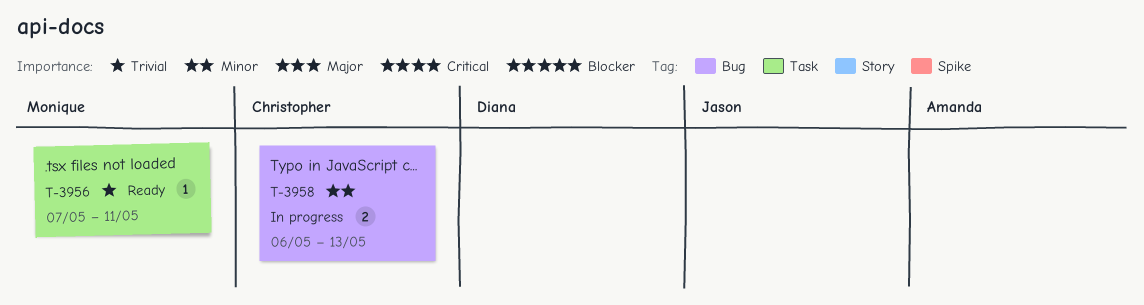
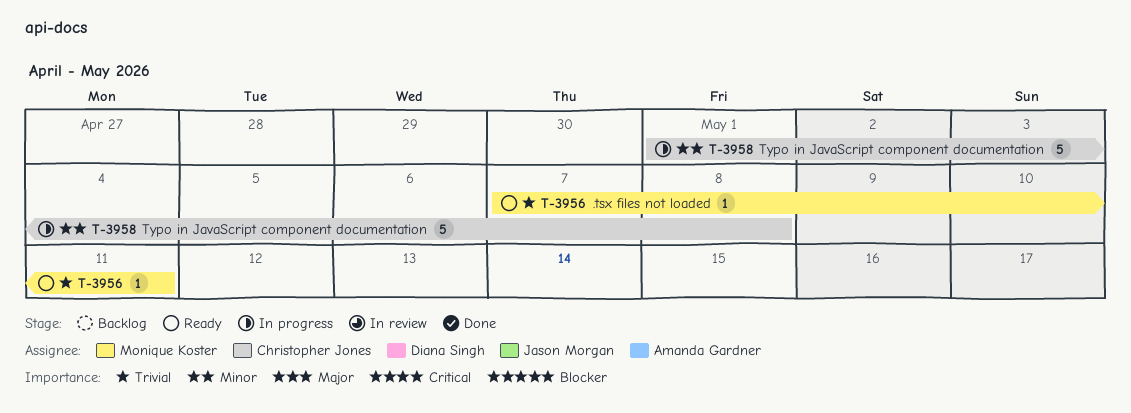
T-3958, estimate: 2 -> 5
T-3958, start: May 6 -> May 1
T-3958, due: May 13 -> May 8

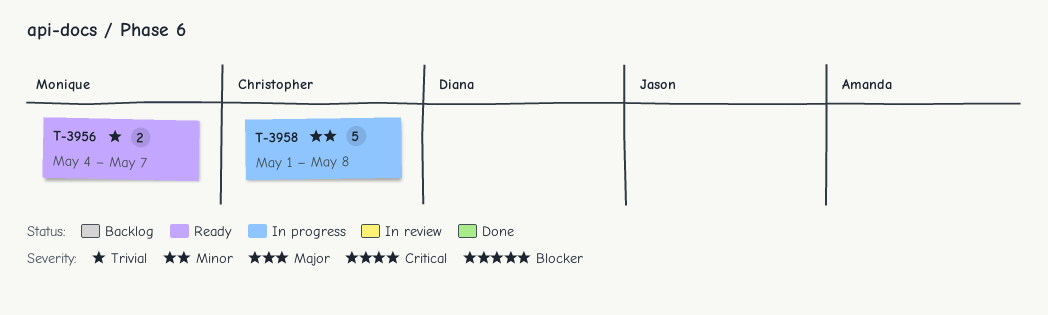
T-3956, estimate: 1 -> 2
T-3956, start: May 7 -> May 4
T-3956, due: May 11 -> May 7

